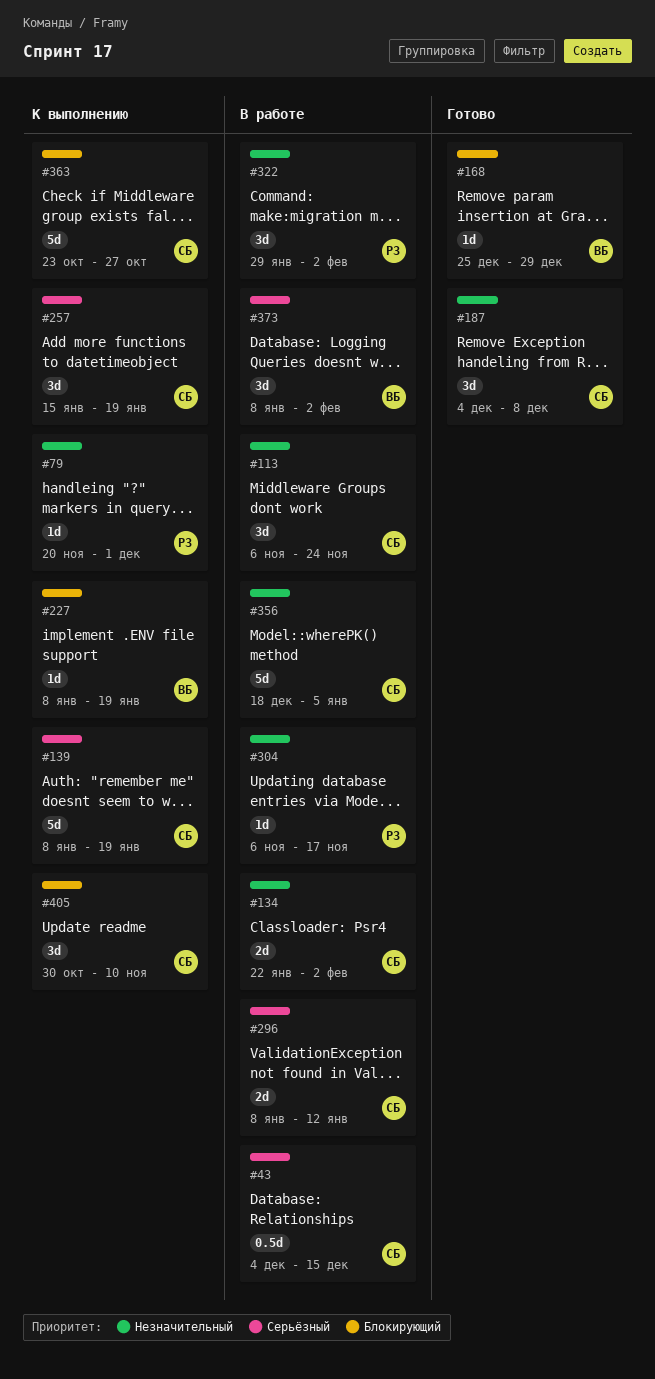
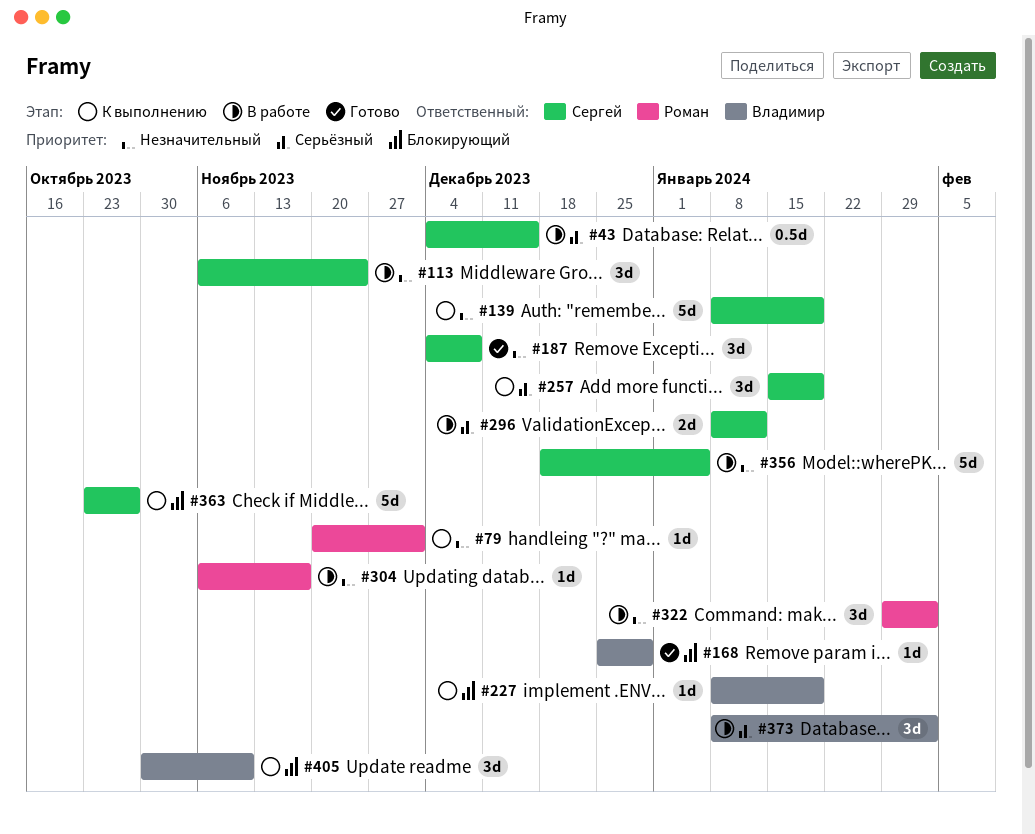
#134: present -> none
#139, priority: Серьёзный -> Незначительный
#405, owner: Сергей -> Владимир

